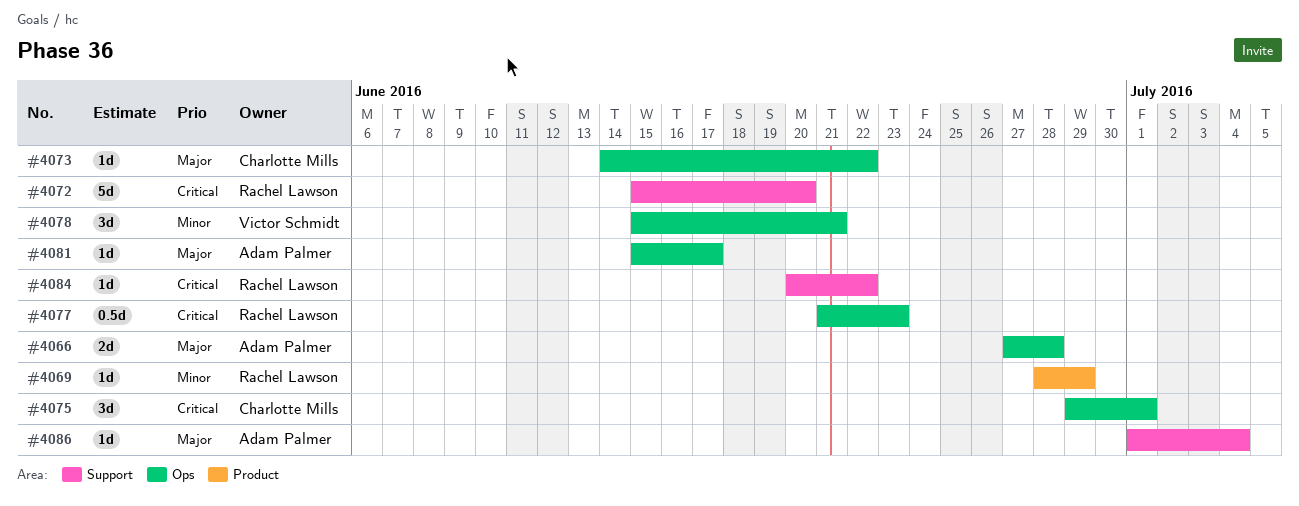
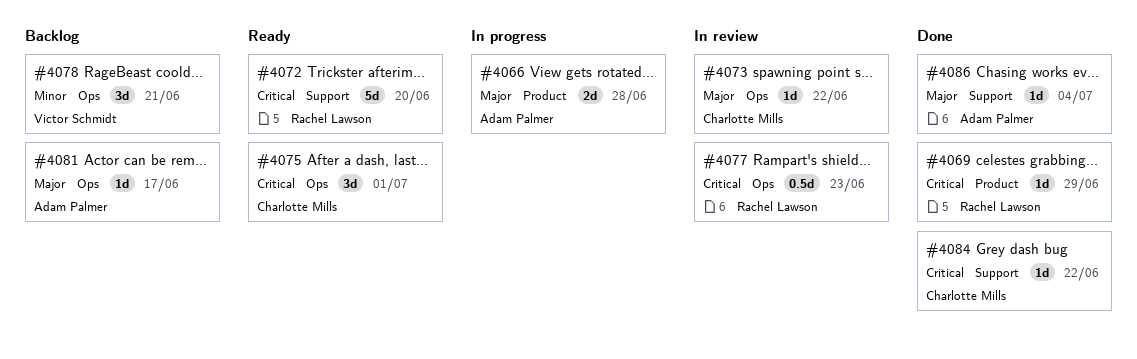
#4066, label: Ops -> Product
#4069, priority: Minor -> Critical
#4084, owner: Rachel Lawson -> Charlotte Mills

